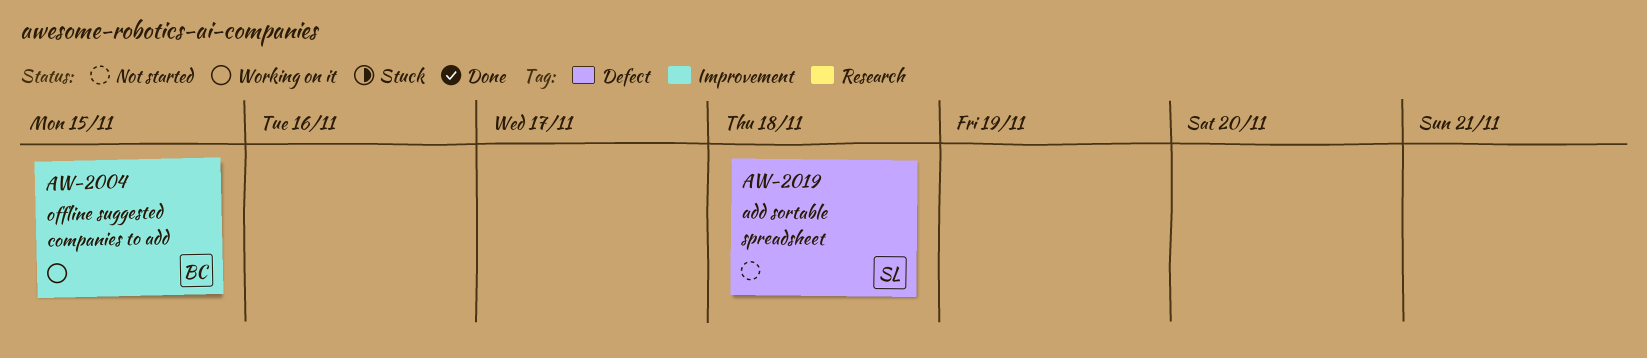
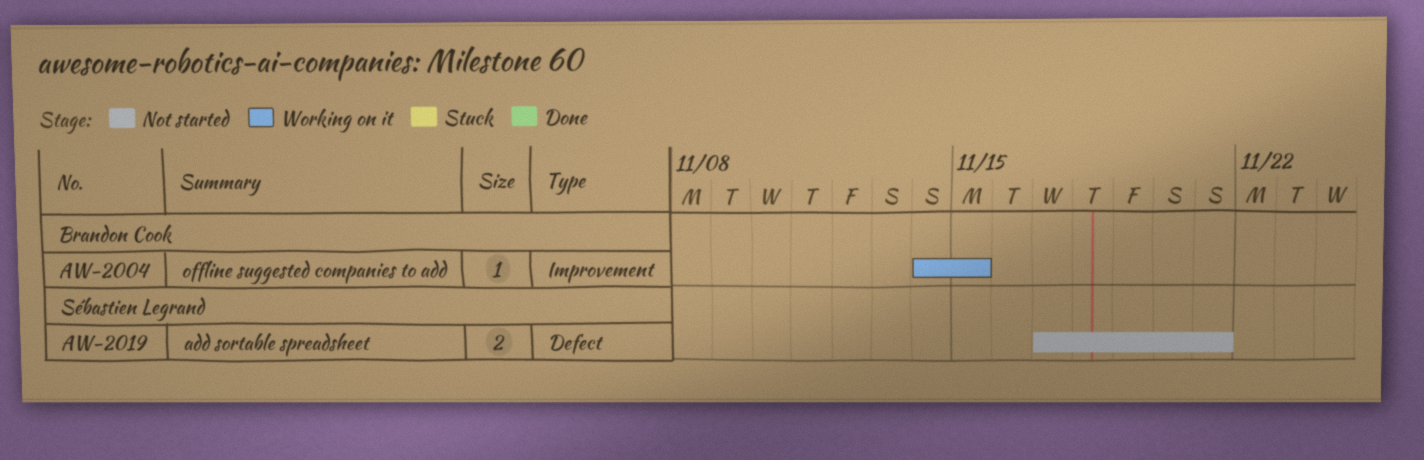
AW-2019, due: Nov 18 -> Nov 21

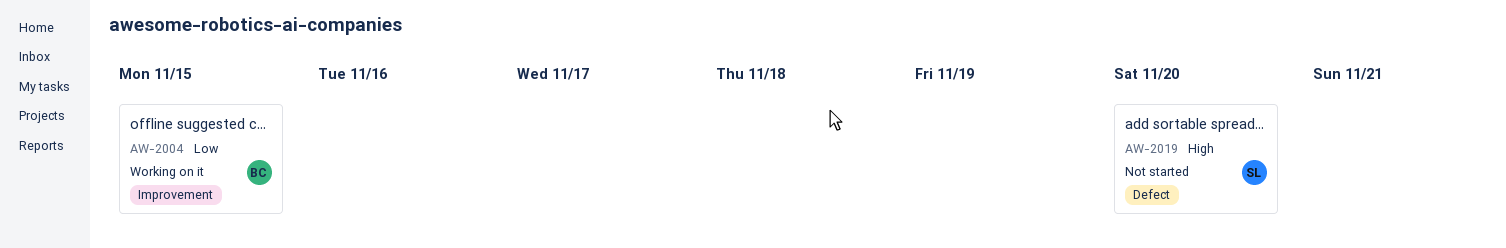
AW-2019, due: Nov 21 -> Nov 20

